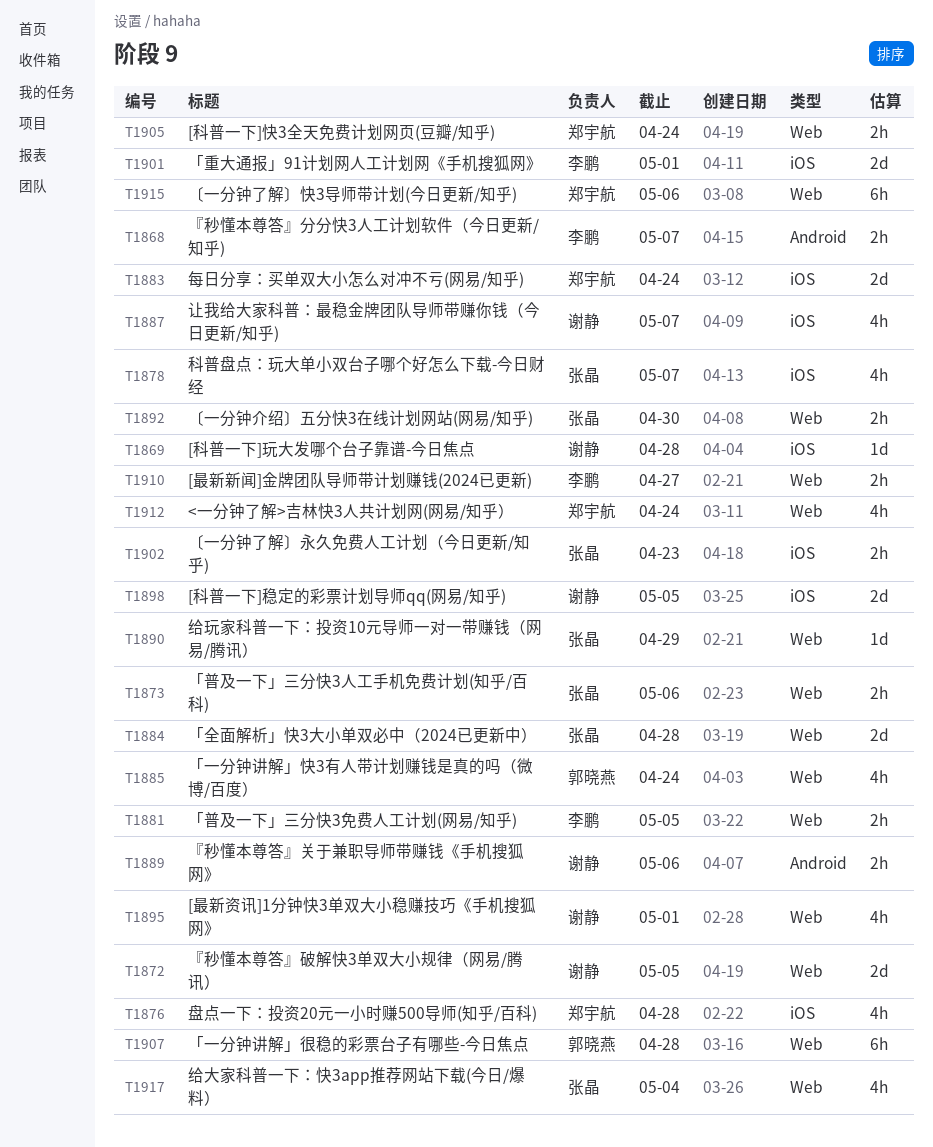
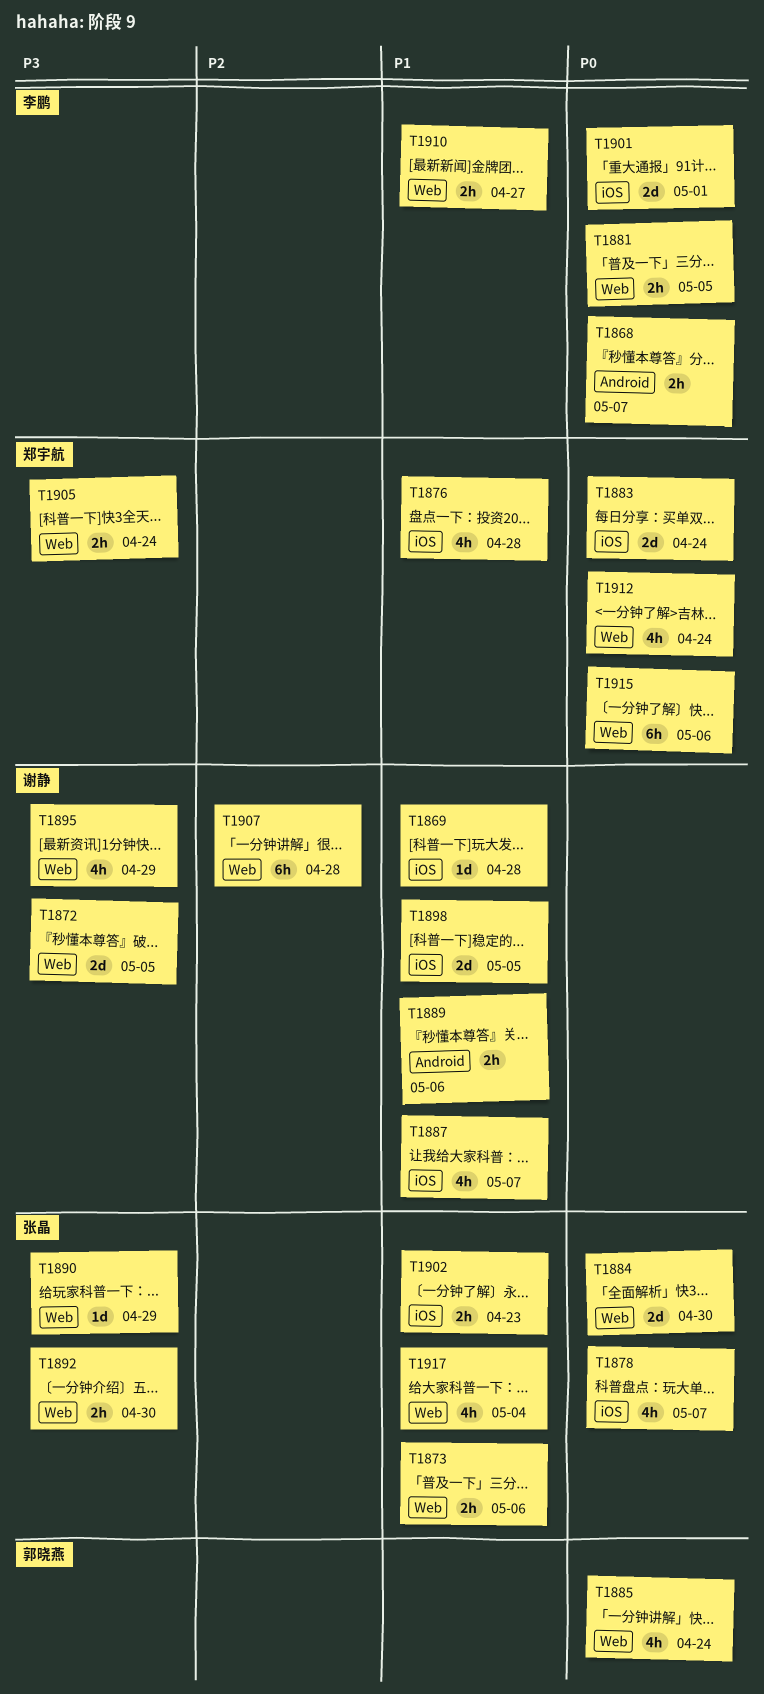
T1884, due: Apr 28 -> Apr 30
T1895, due: May 1 -> Apr 29
T1907, owner: 郭晓燕 -> 谢静

